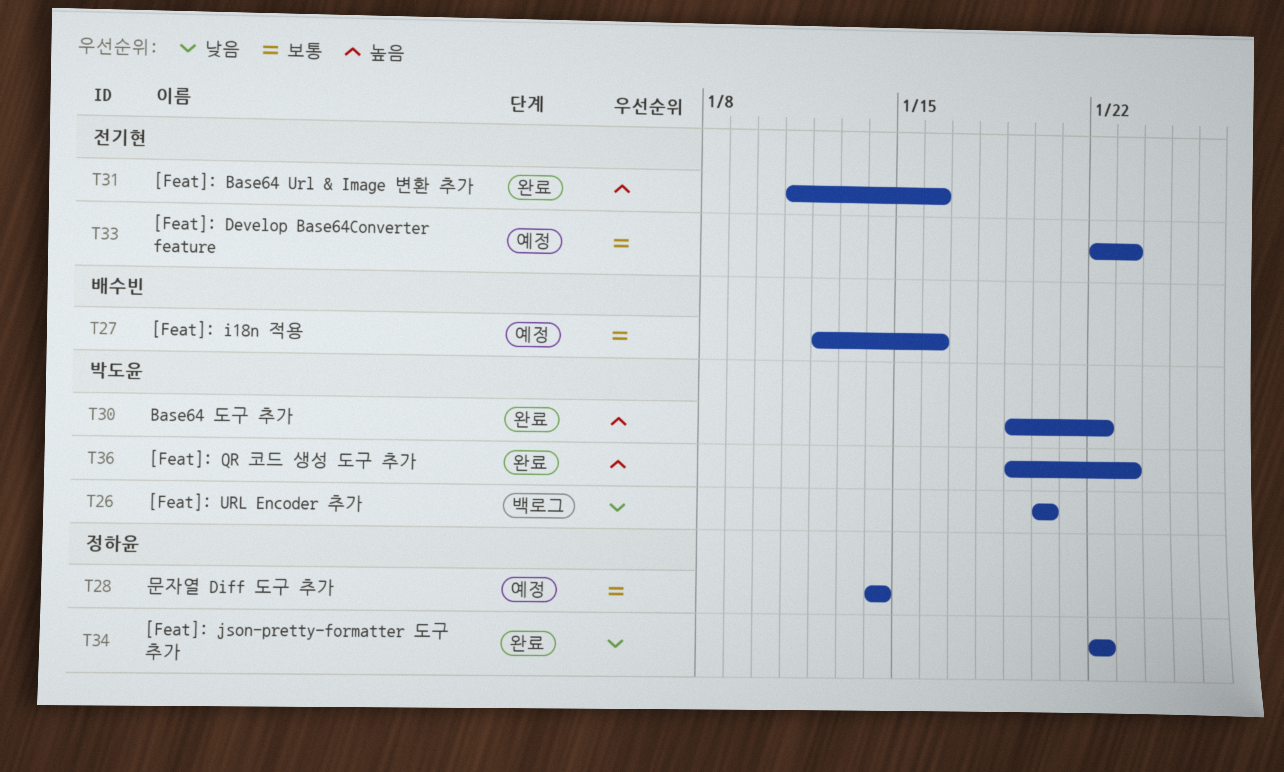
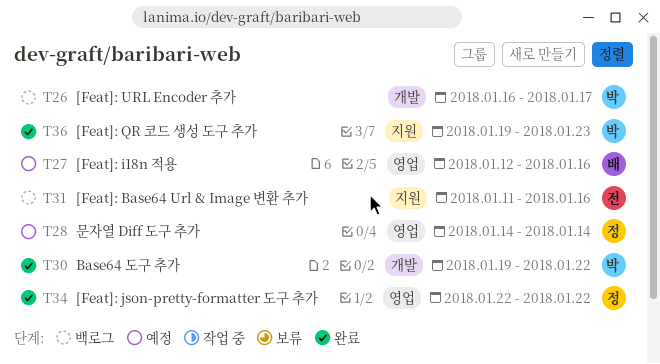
T26, start: Jan 20 -> Jan 16
T26, due: Jan 20 -> Jan 17
T31, status: 완료 -> 백로그
T33: present -> none

